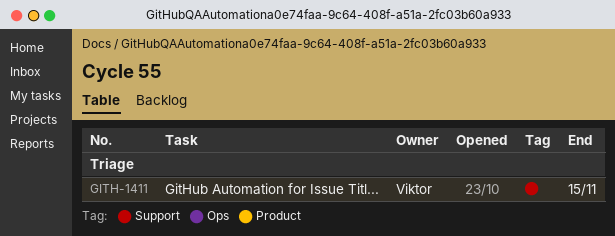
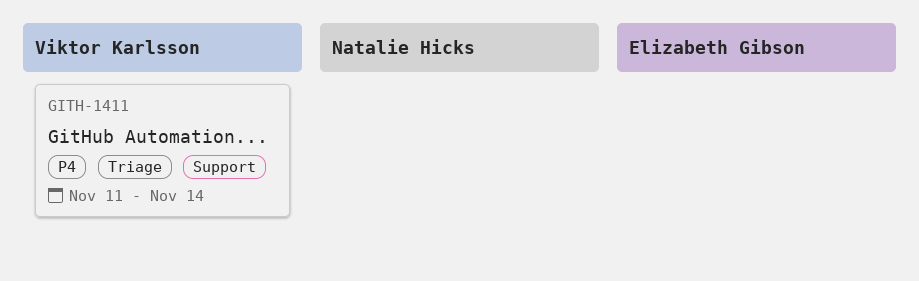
GITH-1411, due: Nov 15 -> Nov 14

